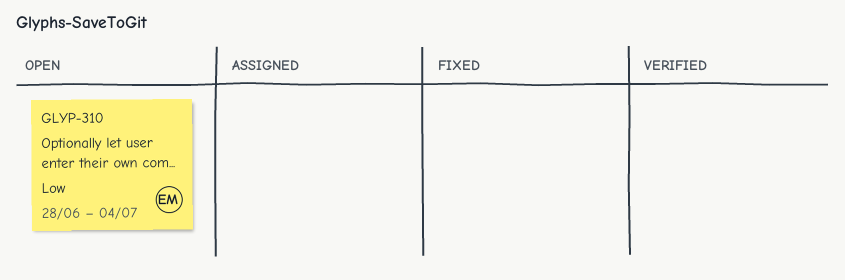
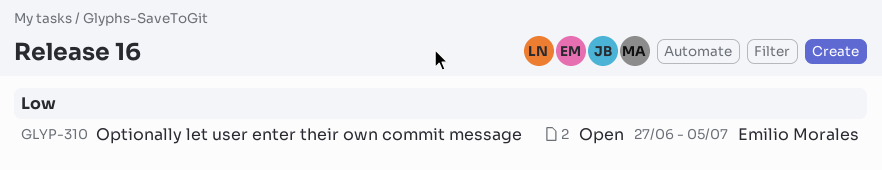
GLYP-310, start: Jun 28 -> Jun 27
GLYP-310, due: Jul 4 -> Jul 5

